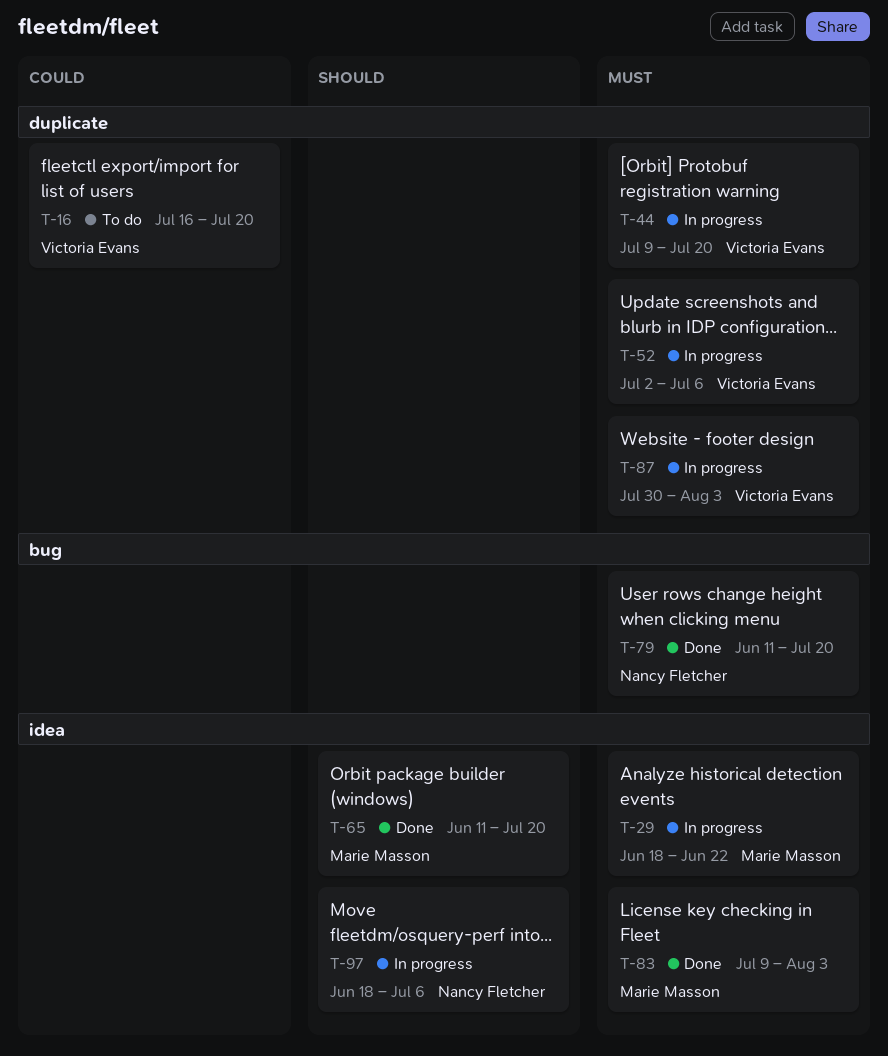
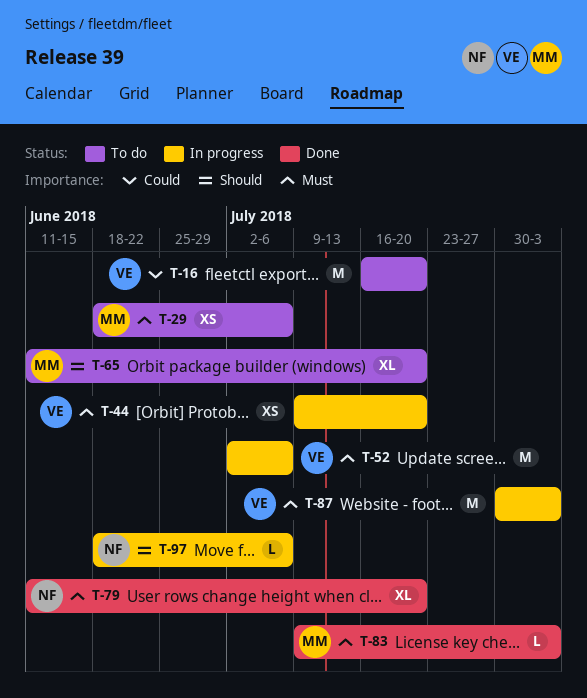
T-29, status: In progress -> To do
T-29, due: Jun 22 -> Jul 6
T-65, status: Done -> To do

